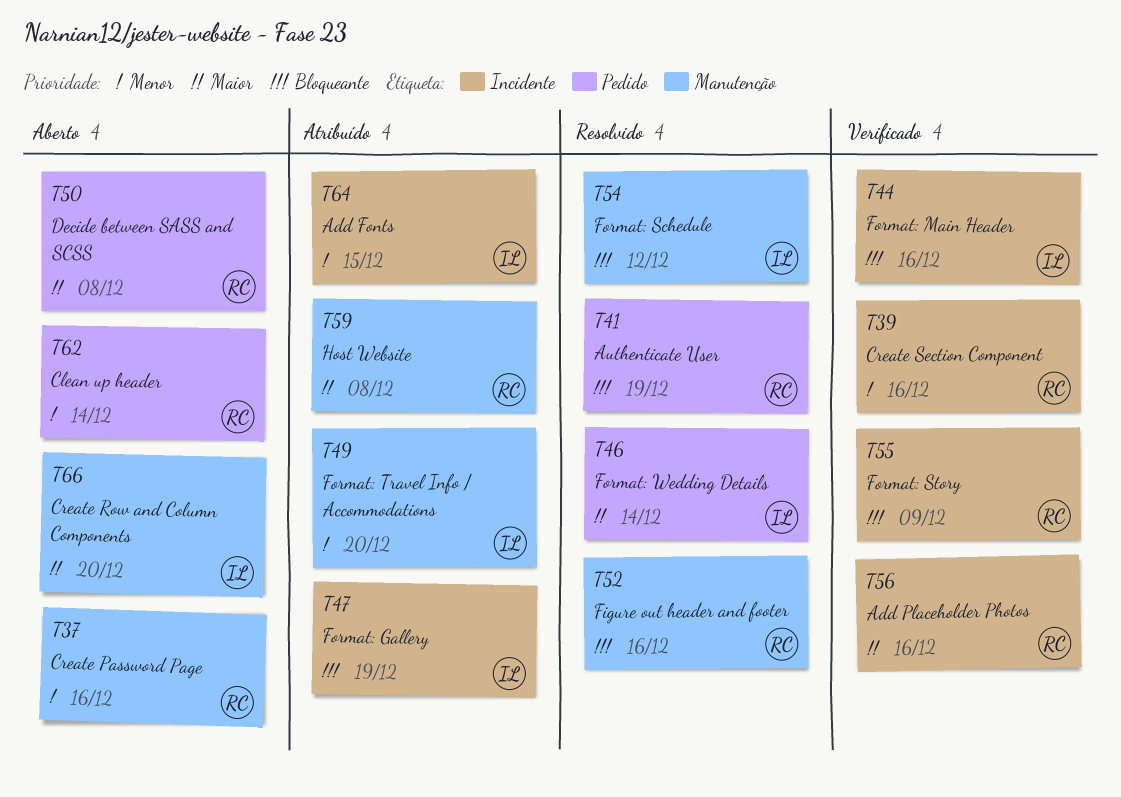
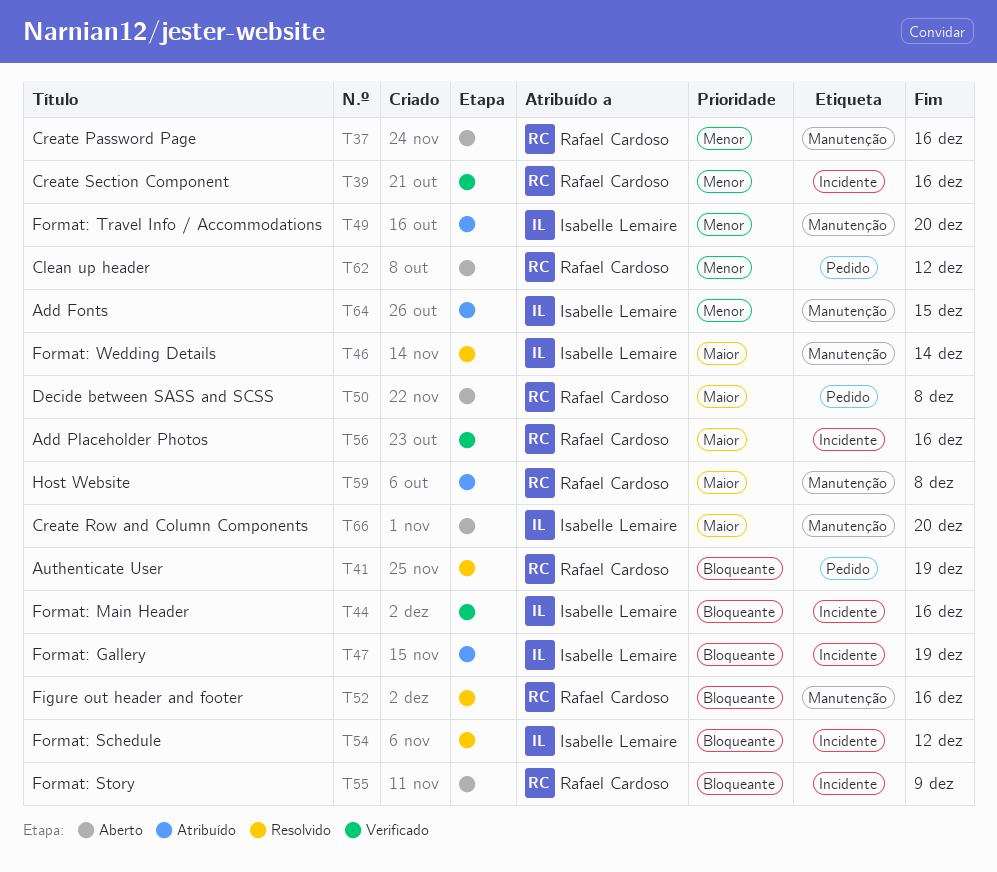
T46, label: Pedido -> Manutenção
T54, label: Manutenção -> Incidente
T55, status: Verificado -> Aberto
T62, due: Dec 14 -> Dec 12
T64, label: Incidente -> Manutenção

